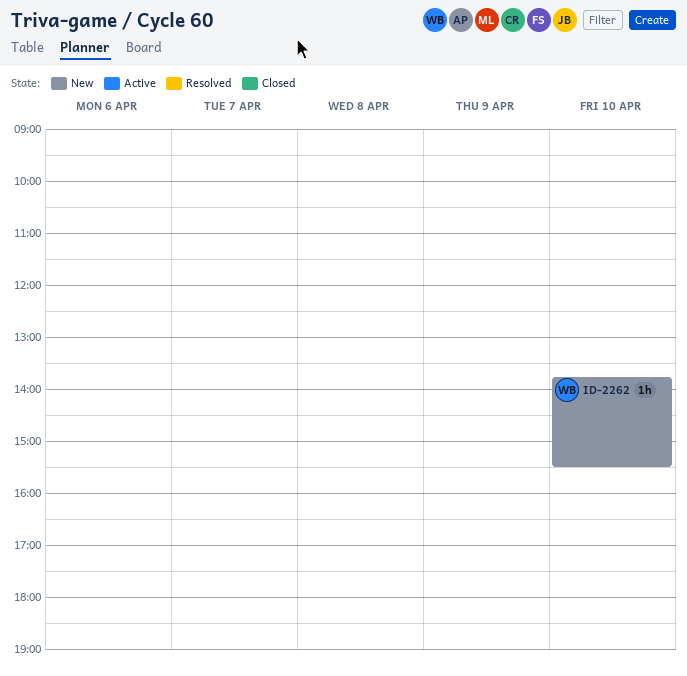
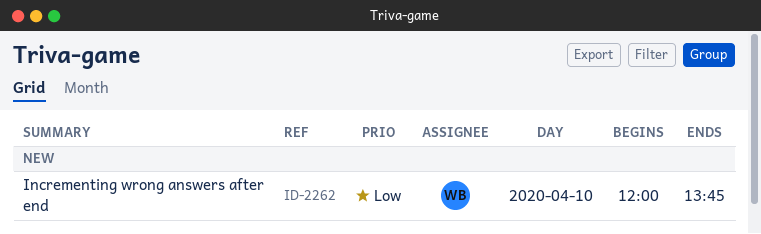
ID-2262, begins: 13:45 -> 12:00
ID-2262, ends: 15:30 -> 13:45

